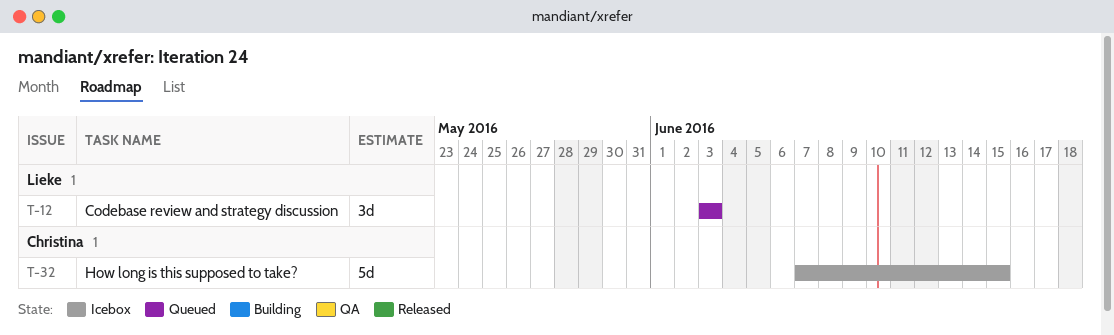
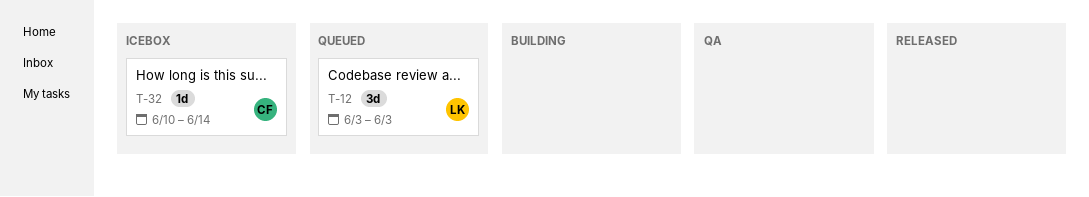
T-32, estimate: 5d -> 1d
T-32, start: Jun 7 -> Jun 10
T-32, due: Jun 15 -> Jun 14

